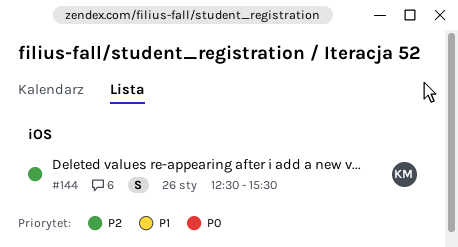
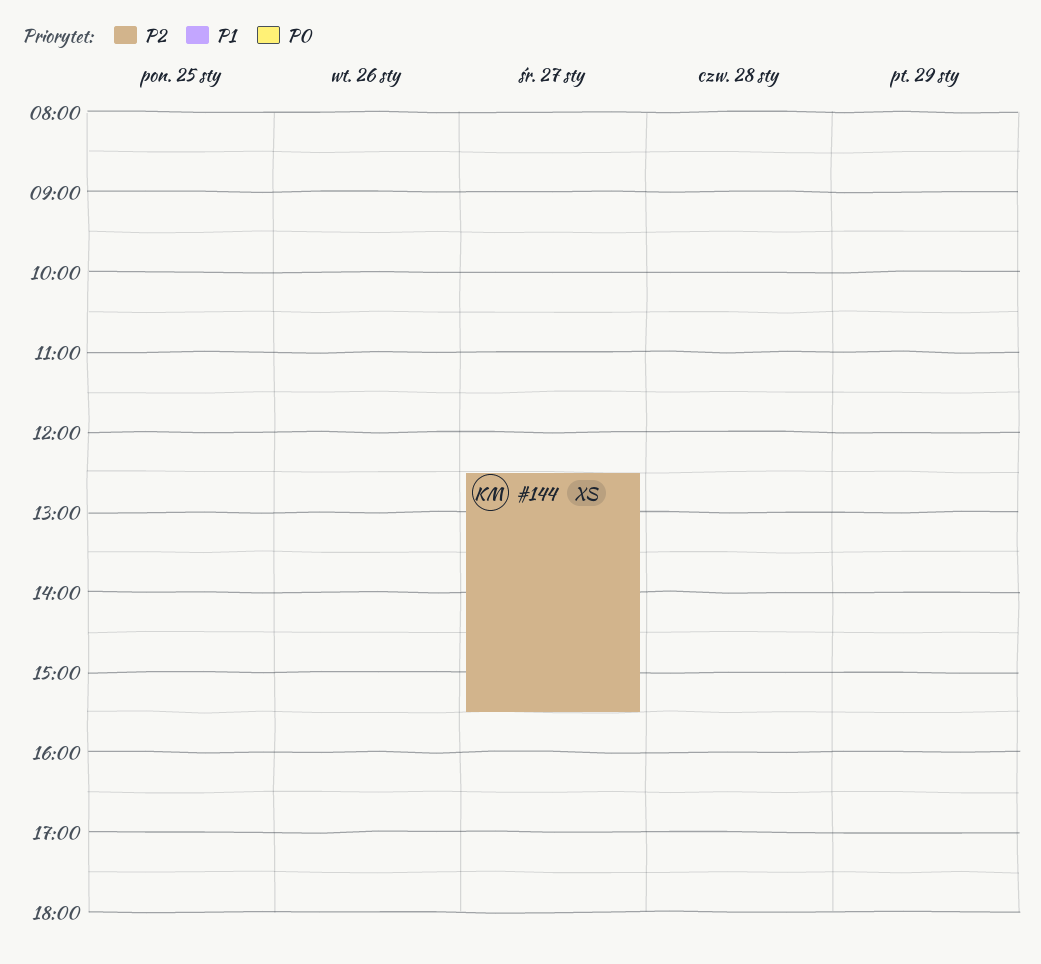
#144, estimate: S -> XS
#144, day: Jan 26 -> Jan 27

